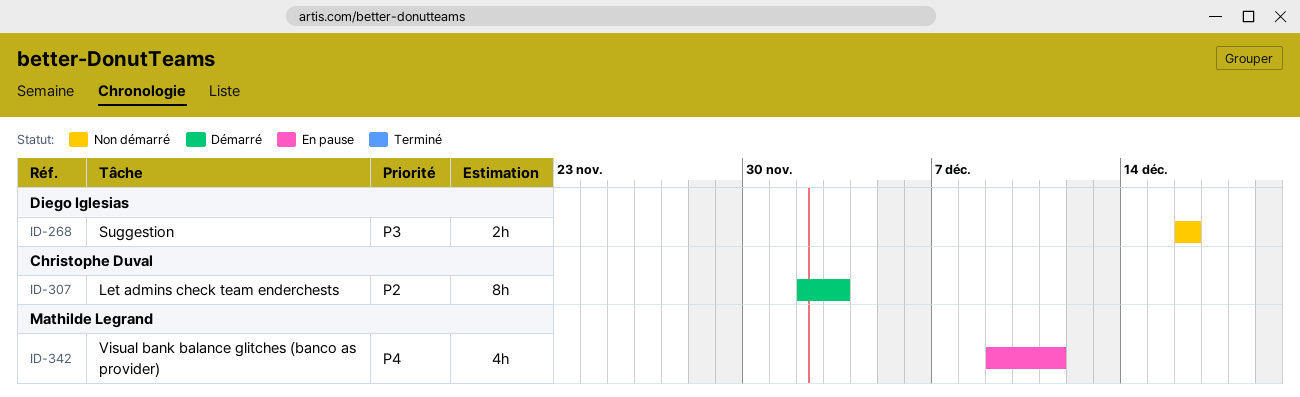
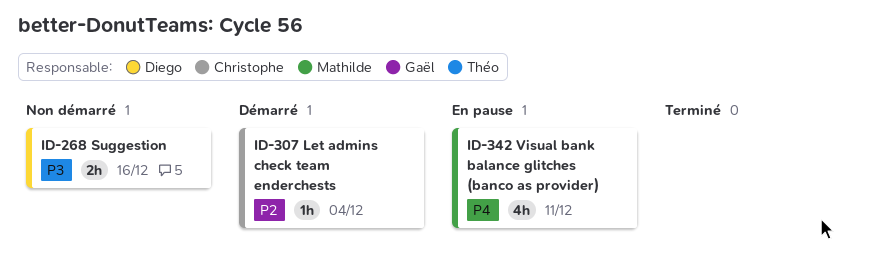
ID-307, estimate: 8h -> 1h
ID-307, due: Dec 3 -> Dec 4

